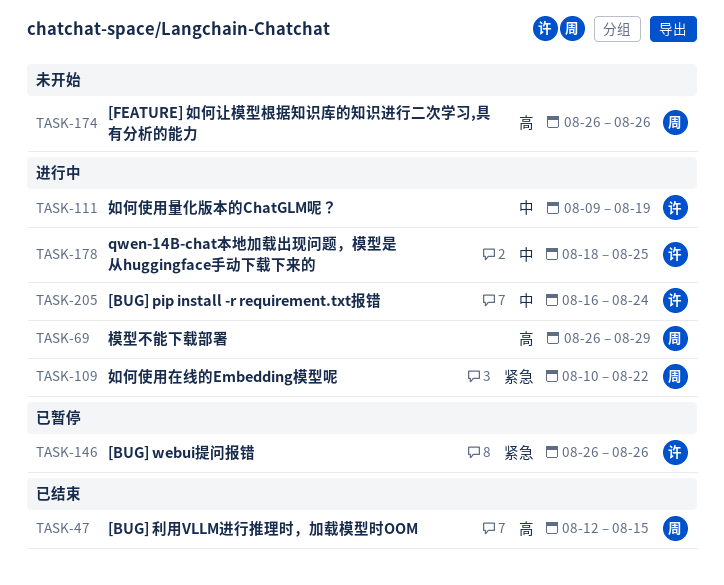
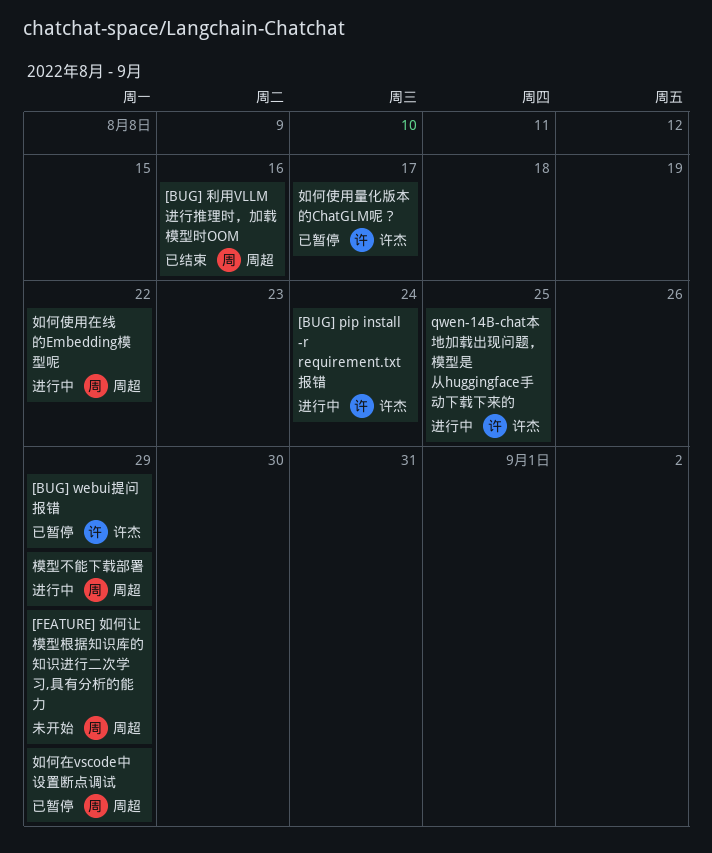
[BUG] webui提问报错, due: Aug 26 -> Aug 29
[BUG] 利用VLLM进行推理时，加载模型时OOM, due: Aug 15 -> Aug 16
[FEATURE] 如何让模型根据知识库的知识进行二次学习,具有分析的能力, due: Aug 26 -> Aug 29
如何使用量化版本的ChatGLM呢？, status: 进行中 -> 已暂停
如何使用量化版本的ChatGLM呢？, due: Aug 19 -> Aug 17
如何在vscode中设置断点调试: none -> present

